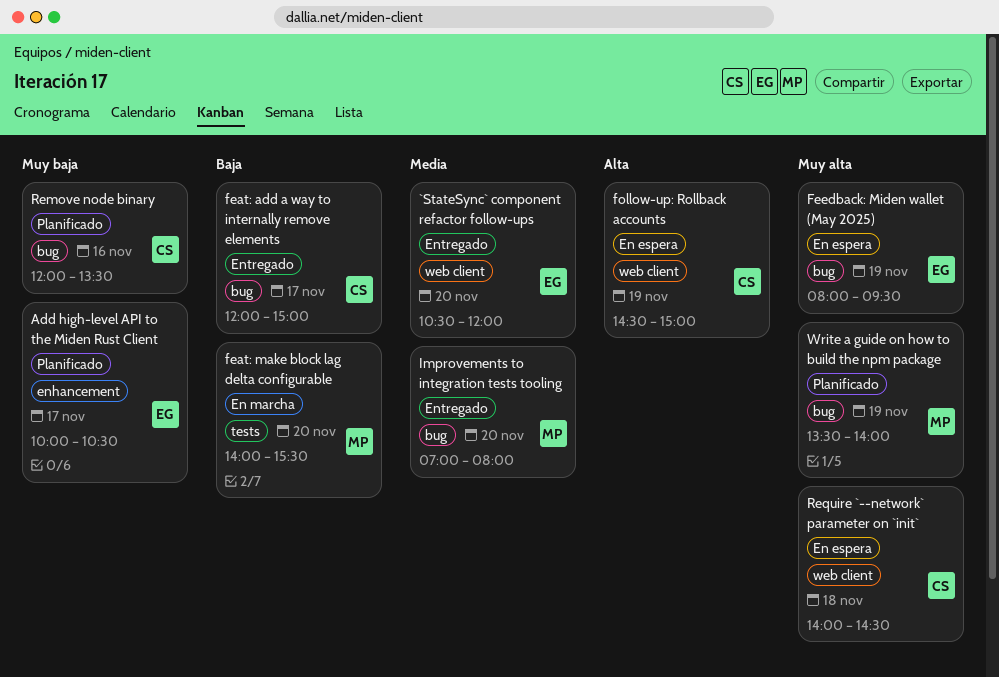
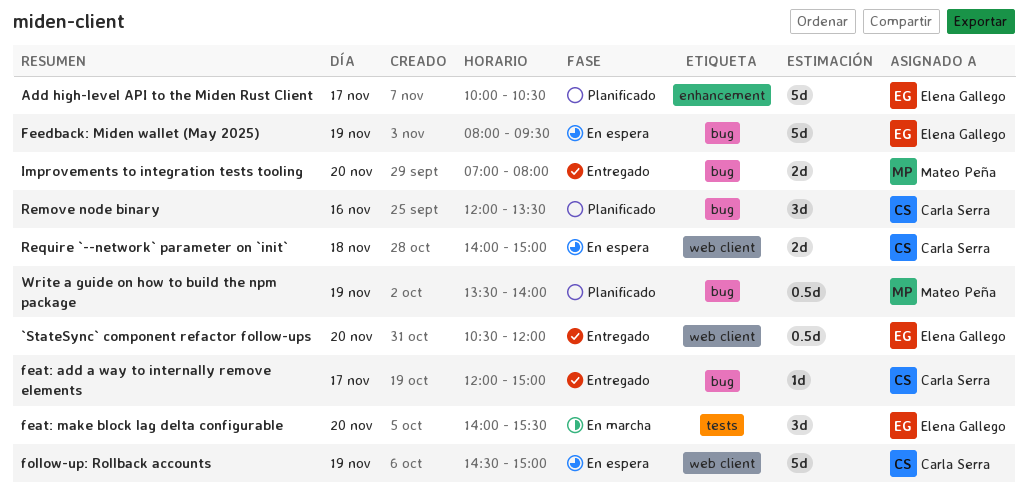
feat: make block lag delta configurable, owner: Mateo Peña -> Elena Gallego
Require `--network` parameter on `init`, ends: 14:30 -> 15:00

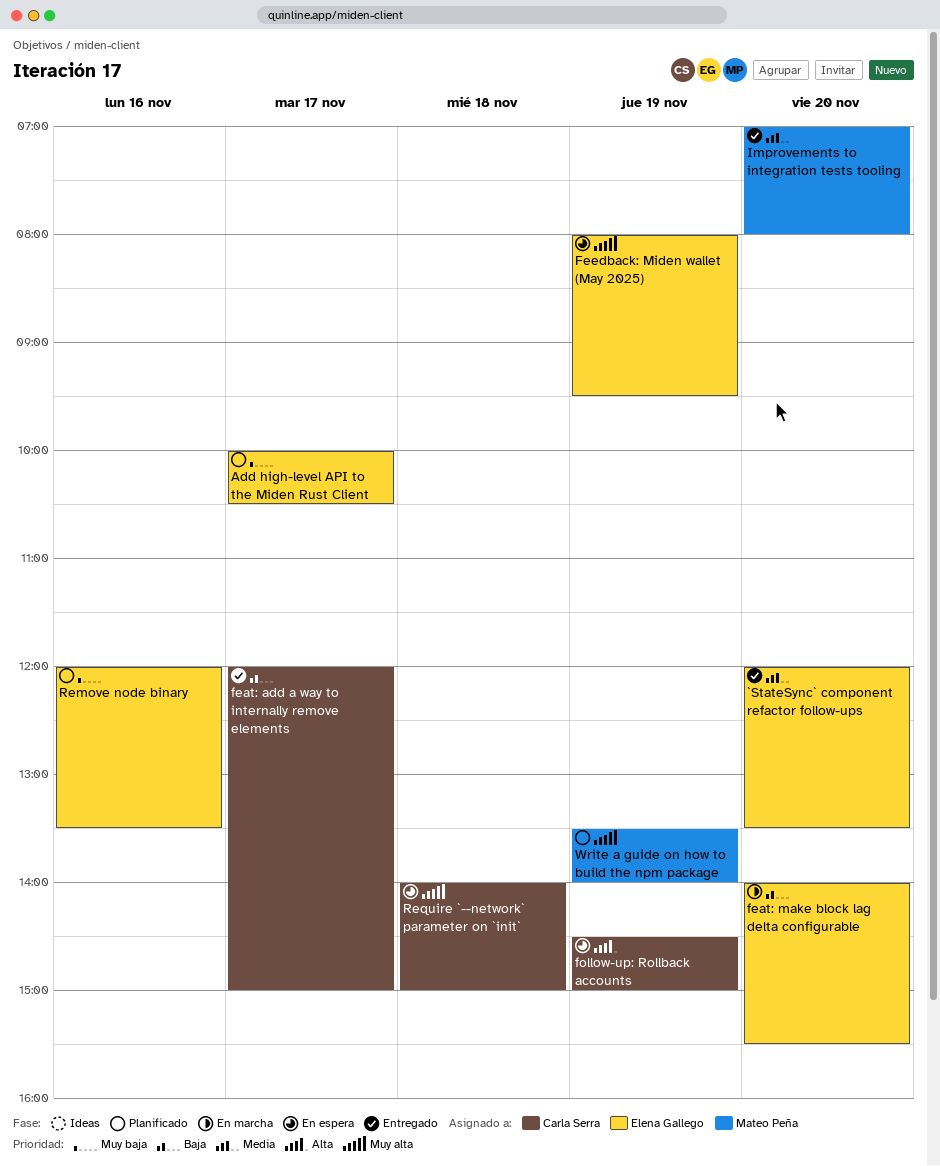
`StateSync` component refactor follow-ups, begins: 10:30 -> 12:00
`StateSync` component refactor follow-ups, ends: 12:00 -> 13:30
Remove node binary, owner: Carla Serra -> Elena Gallego

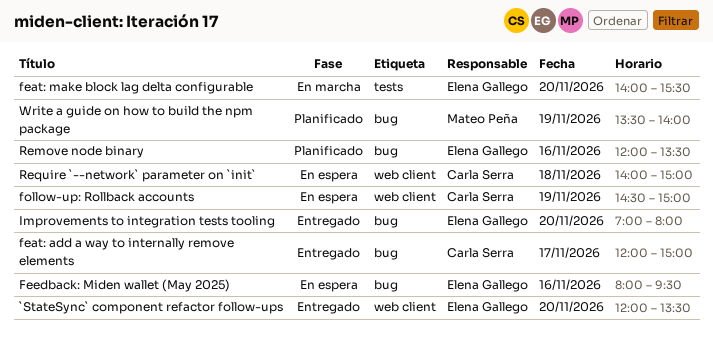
Add high-level API to the Miden Rust Client: present -> none
Feedback: Miden wallet (May 2025), day: Nov 19 -> Nov 16
Improvements to integration tests tooling, owner: Mateo Peña -> Elena Gallego

